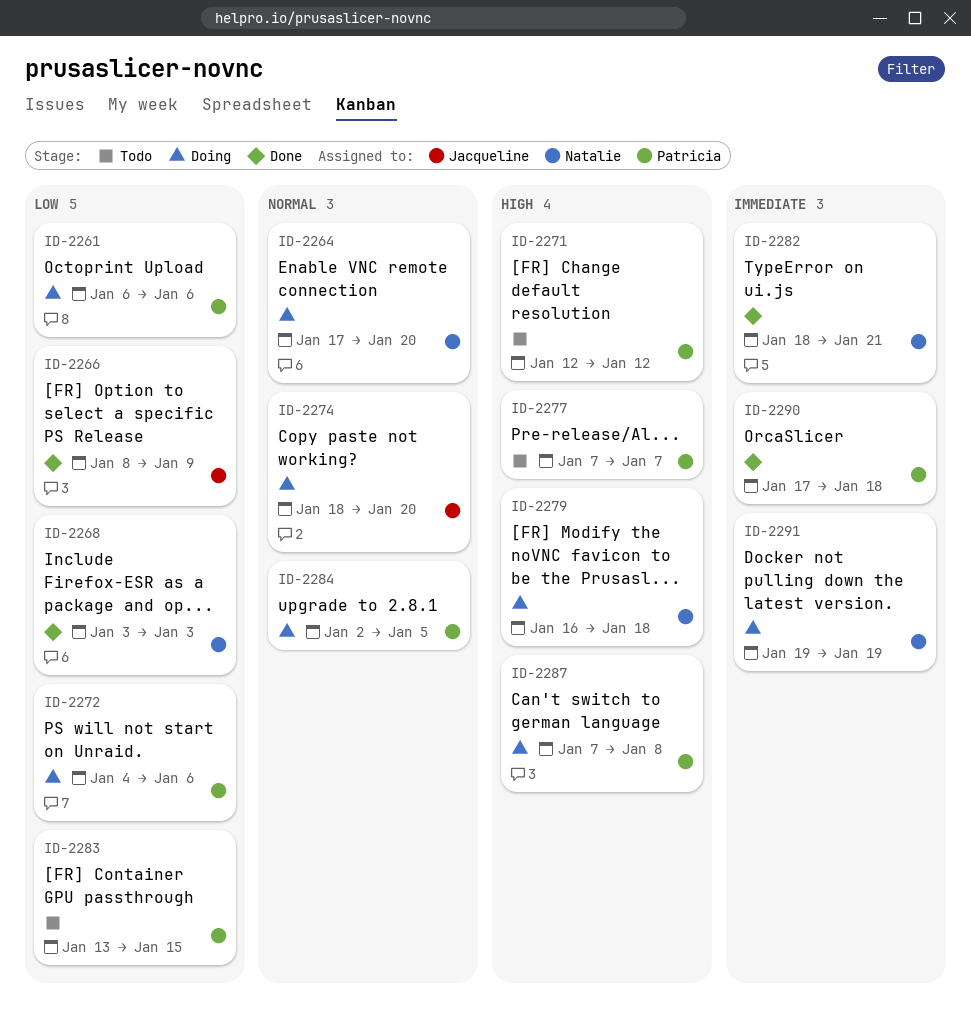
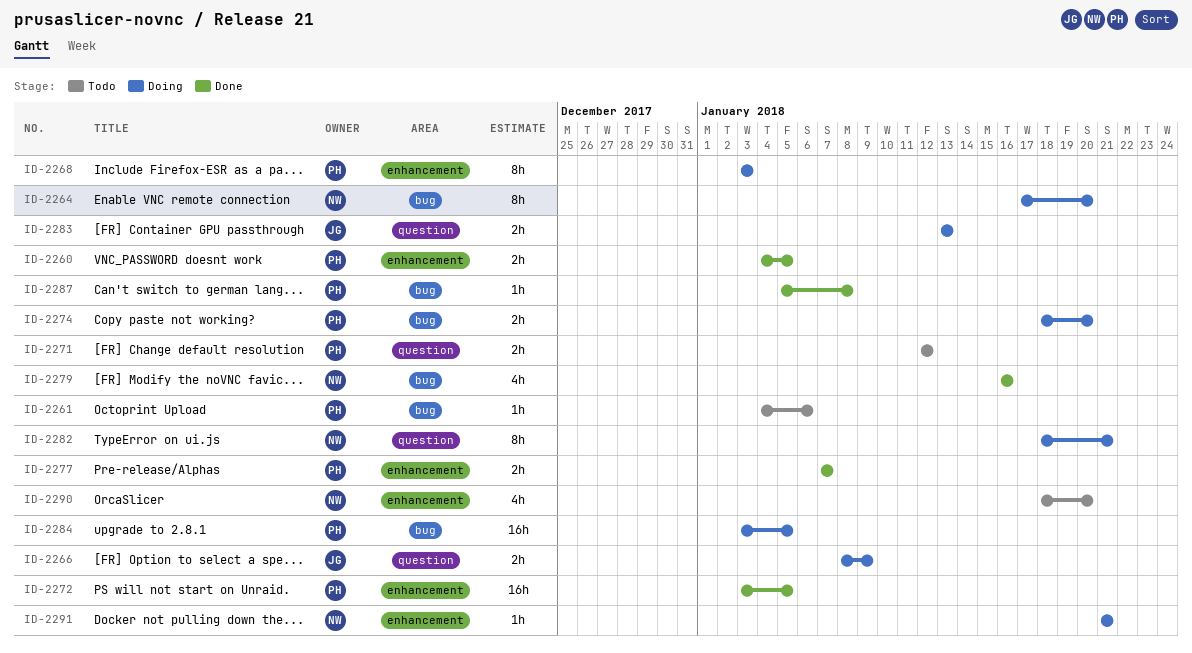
ID-2260: none -> present
ID-2261, status: Doing -> Todo
ID-2261, start: Jan 6 -> Jan 4
ID-2266, status: Done -> Doing
ID-2268, status: Done -> Doing
ID-2268, owner: Natalie -> Patricia
ID-2272, status: Doing -> Done
ID-2272, start: Jan 4 -> Jan 3
ID-2272, due: Jan 6 -> Jan 5
ID-2274, owner: Jacqueline -> Patricia
ID-2277, status: Todo -> Done
ID-2279, status: Doing -> Done
ID-2279, due: Jan 18 -> Jan 16
ID-2282, status: Done -> Doing
ID-2283, status: Todo -> Doing
ID-2283, owner: Patricia -> Jacqueline
ID-2283, due: Jan 15 -> Jan 13
ID-2284, start: Jan 2 -> Jan 3
ID-2287, status: Doing -> Done
ID-2287, start: Jan 7 -> Jan 5
ID-2290, status: Done -> Todo
ID-2290, owner: Patricia -> Natalie
ID-2290, start: Jan 17 -> Jan 18
ID-2290, due: Jan 18 -> Jan 20
ID-2291, start: Jan 19 -> Jan 21
ID-2291, due: Jan 19 -> Jan 21

